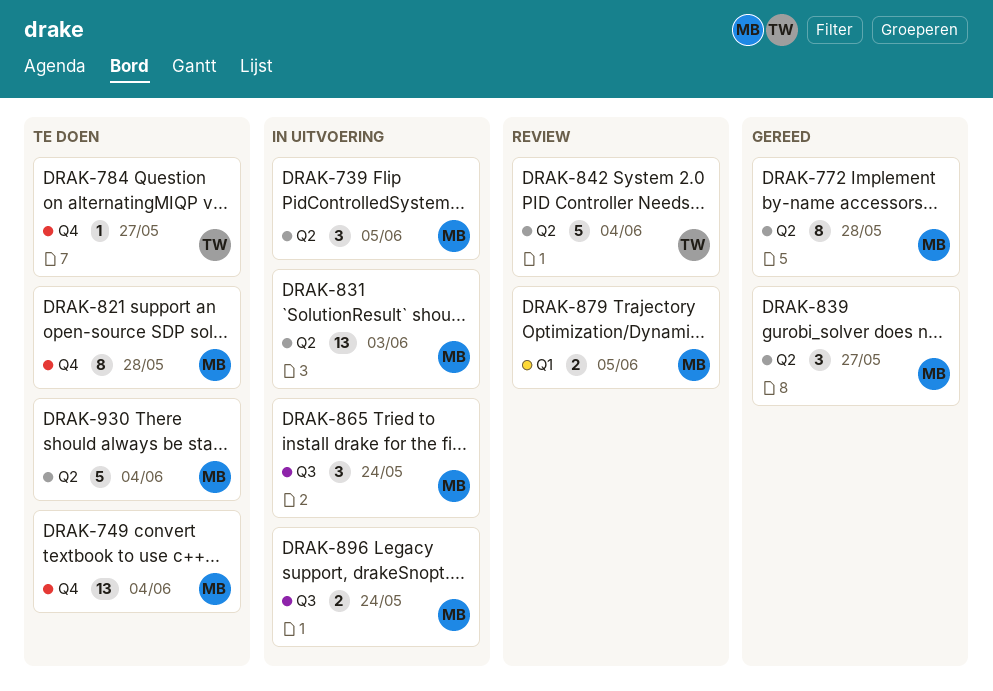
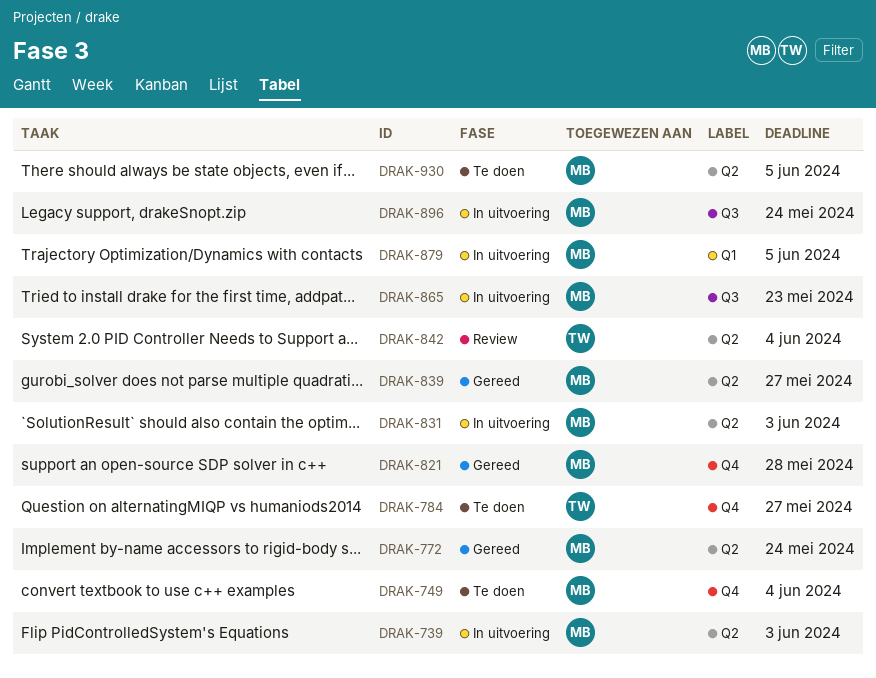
DRAK-739, due: Jun 5 -> Jun 3
DRAK-772, due: May 28 -> May 24
DRAK-821, status: Te doen -> Gereed
DRAK-865, due: May 24 -> May 23
DRAK-879, status: Review -> In uitvoering
DRAK-930, due: Jun 4 -> Jun 5

